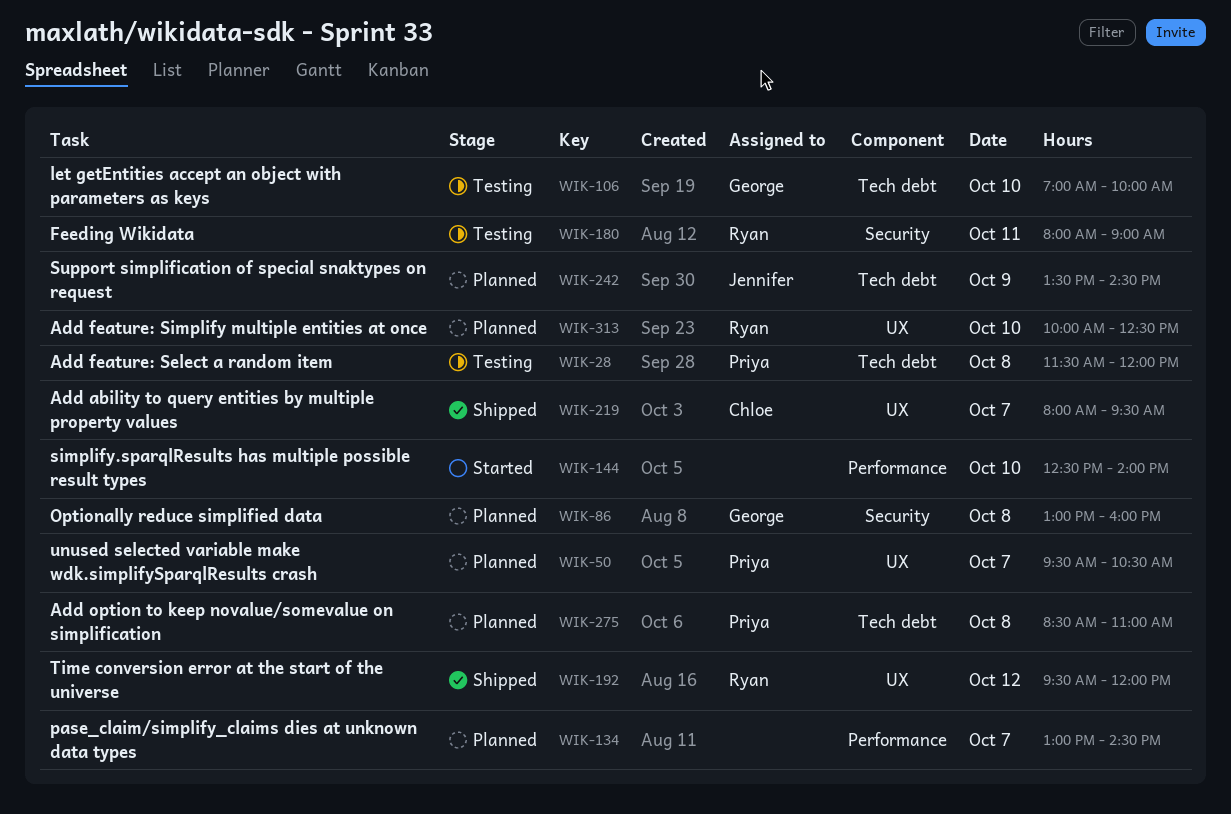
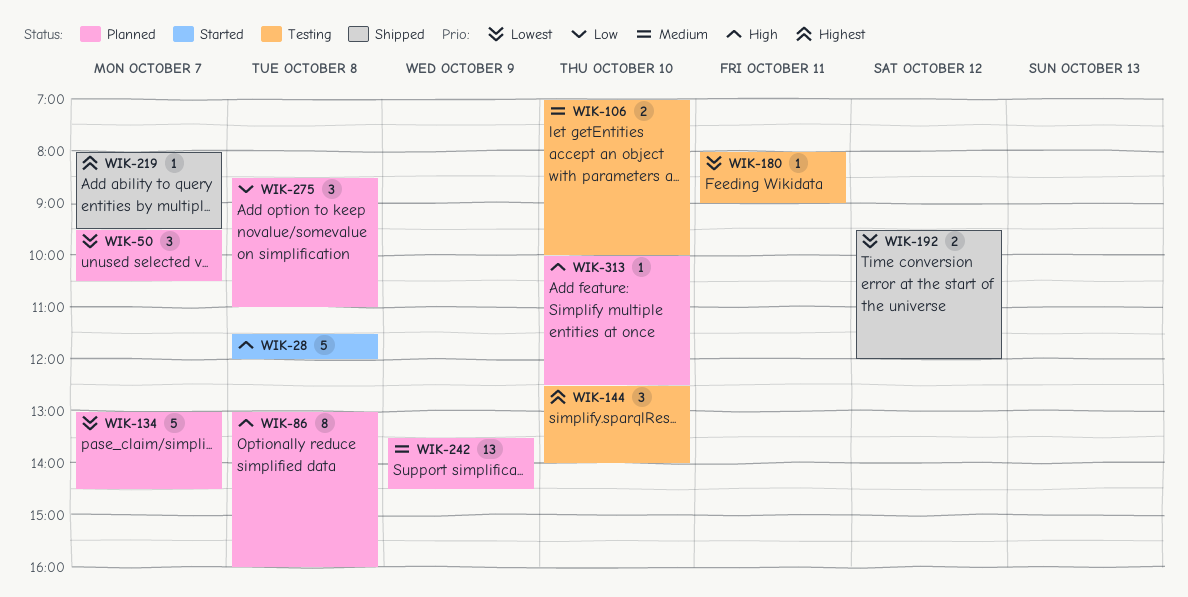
WIK-28, status: Testing -> Started
WIK-144, status: Started -> Testing

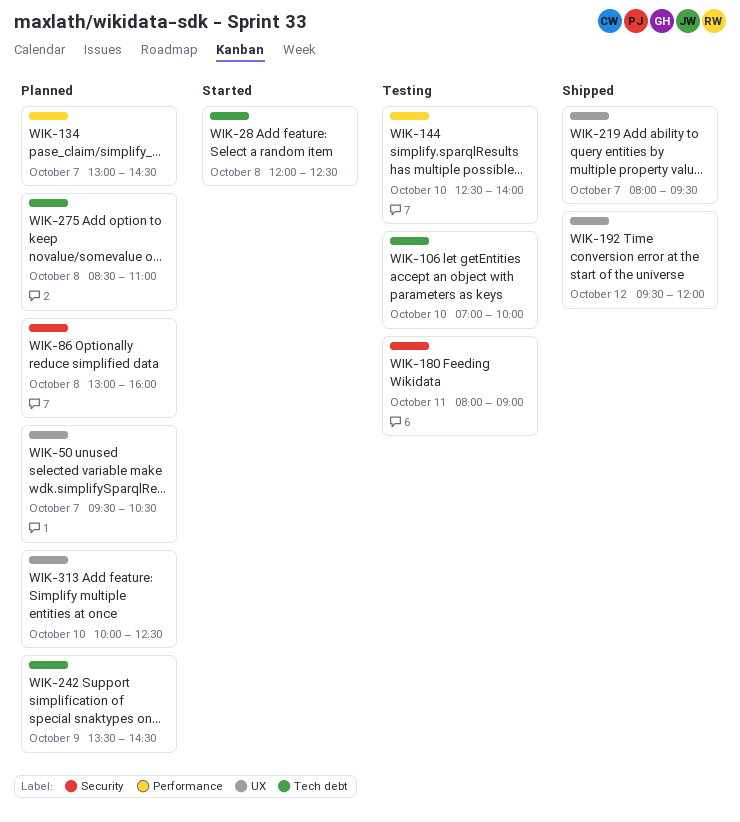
WIK-28, begins: 11:30 -> 12:00
WIK-28, ends: 12:00 -> 12:30

